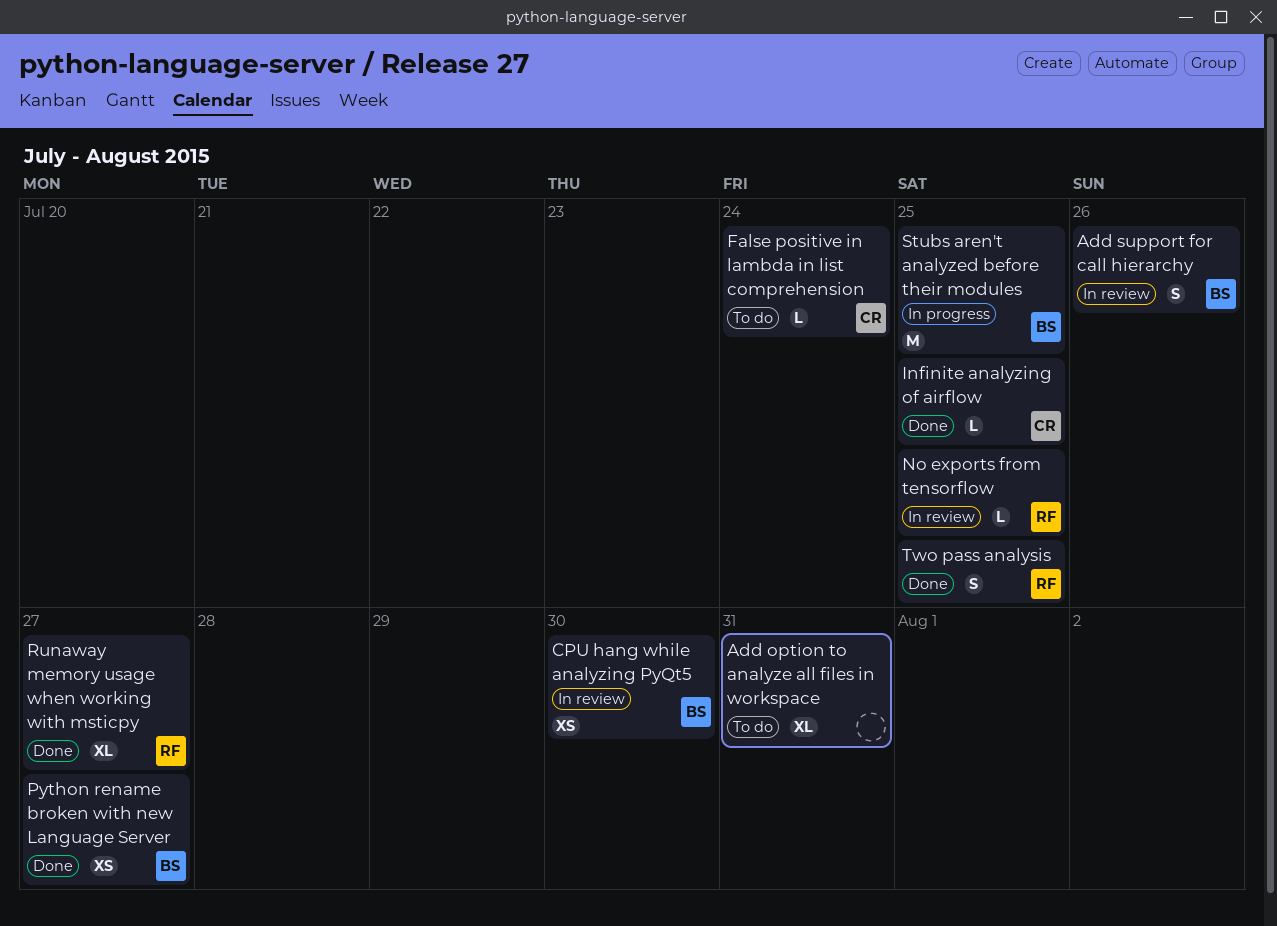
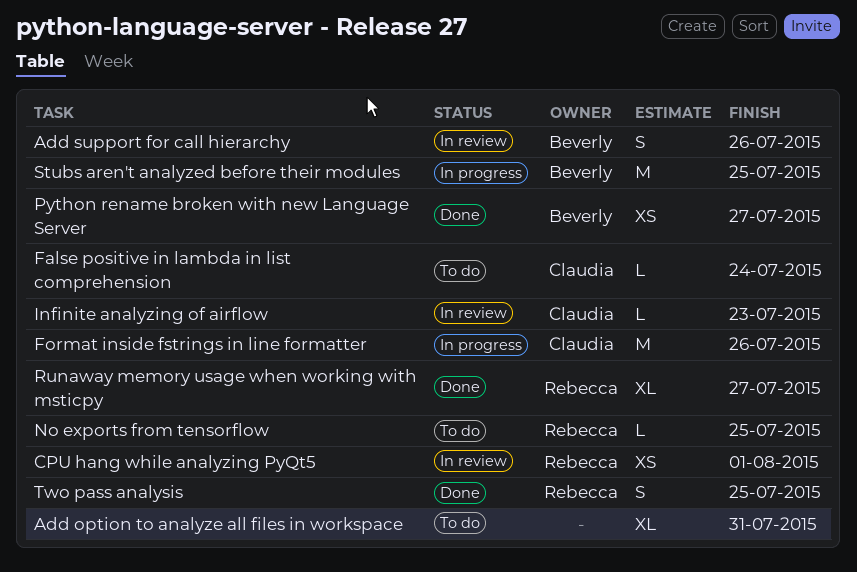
CPU hang while analyzing PyQt5, owner: Beverly -> Rebecca
CPU hang while analyzing PyQt5, due: Jul 30 -> Aug 1
Format inside fstrings in line formatter: none -> present
Infinite analyzing of airflow, status: Done -> In review
Infinite analyzing of airflow, due: Jul 25 -> Jul 23
No exports from tensorflow, status: In review -> To do

